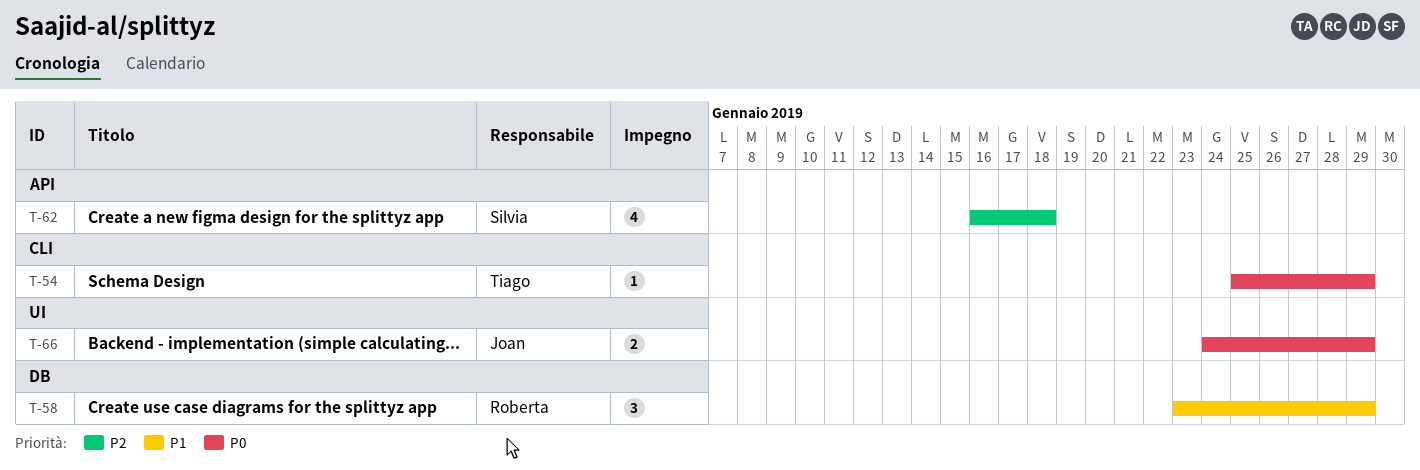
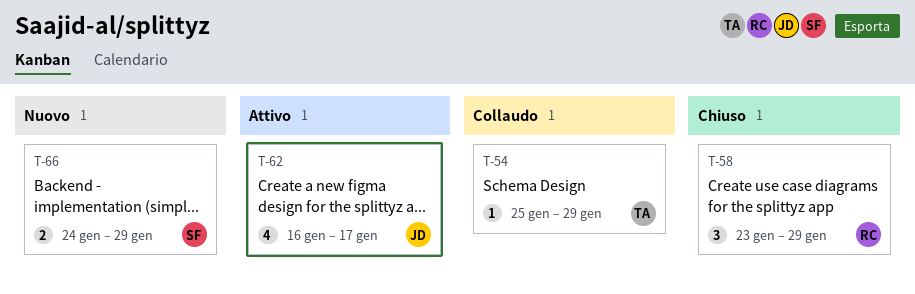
T-62, owner: Silvia -> Joan
T-62, due: Jan 18 -> Jan 17
T-66, owner: Joan -> Silvia

